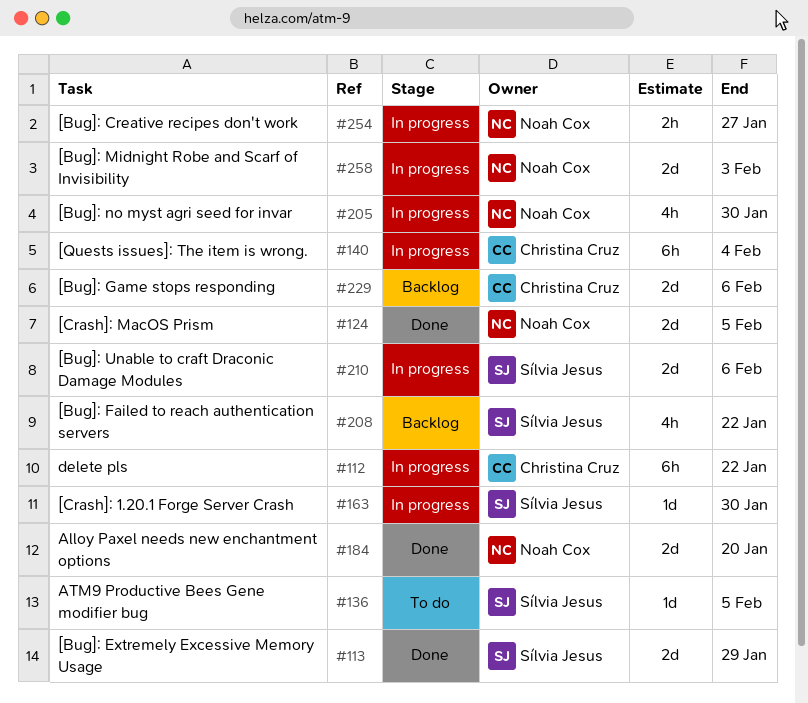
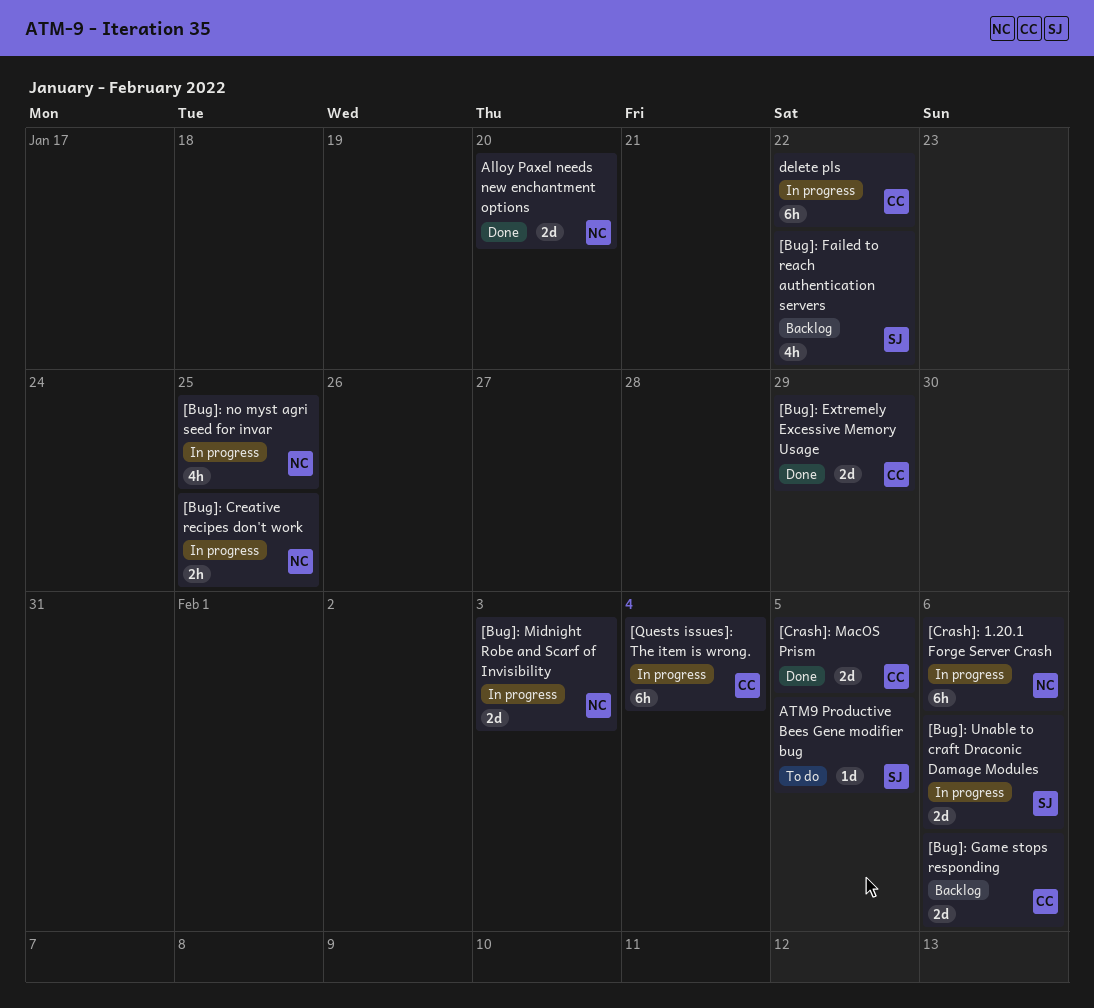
[Bug]: Creative recipes don't work, due: Jan 27 -> Jan 25
[Bug]: Extremely Excessive Memory Usage, owner: Sílvia Jesus -> Christina Cruz
[Bug]: no myst agri seed for invar, due: Jan 30 -> Jan 25
[Crash]: 1.20.1 Forge Server Crash, owner: Sílvia Jesus -> Noah Cox
[Crash]: 1.20.1 Forge Server Crash, estimate: 1d -> 6h
[Crash]: 1.20.1 Forge Server Crash, due: Jan 30 -> Feb 6
[Crash]: MacOS Prism, owner: Noah Cox -> Christina Cruz

